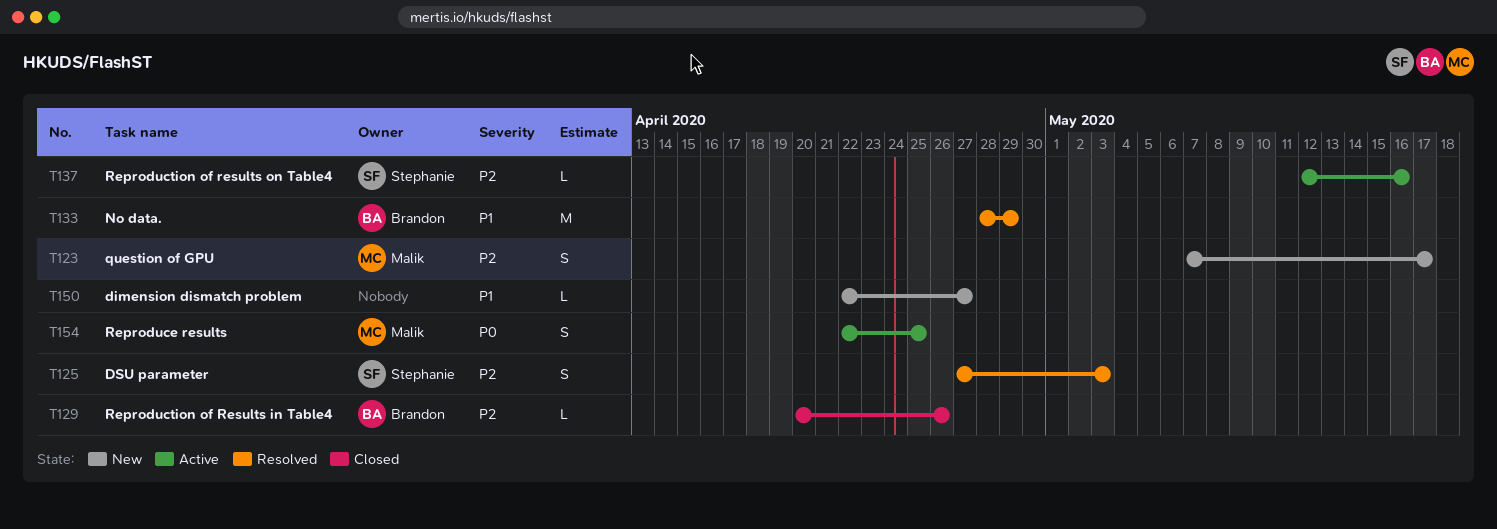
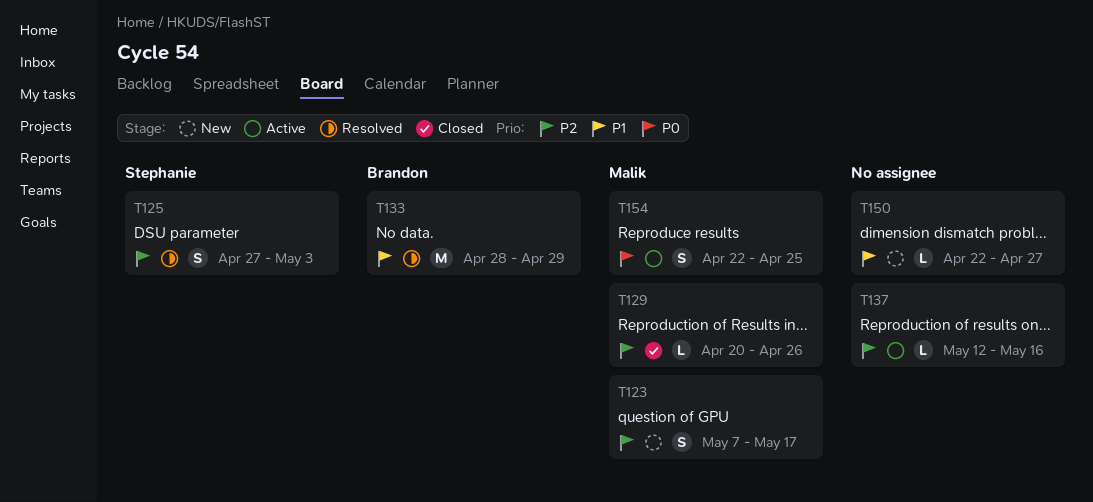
T129, owner: Brandon -> Malik
T137, owner: Stephanie -> none

